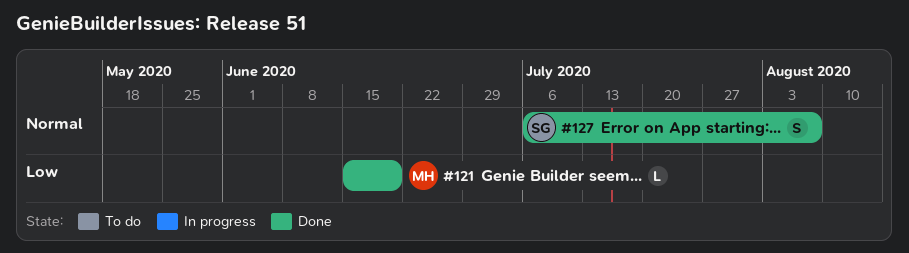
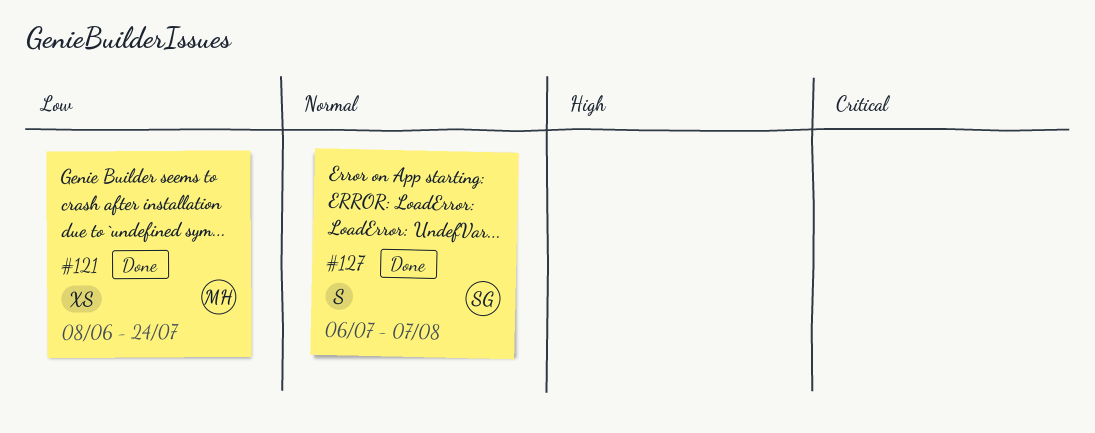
#121, estimate: L -> XS
#121, start: Jun 15 -> Jun 8
#121, due: Jun 19 -> Jul 24

